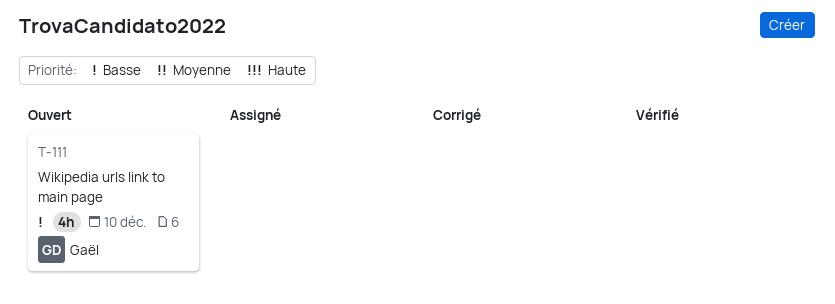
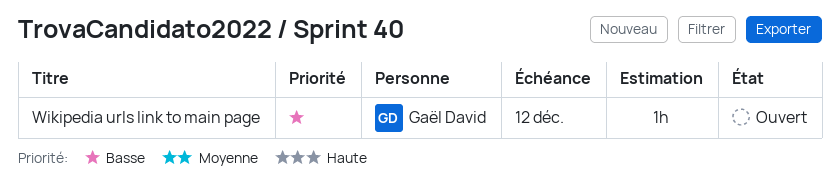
Wikipedia urls link to main page, estimate: 4h -> 1h
Wikipedia urls link to main page, due: Dec 10 -> Dec 12

